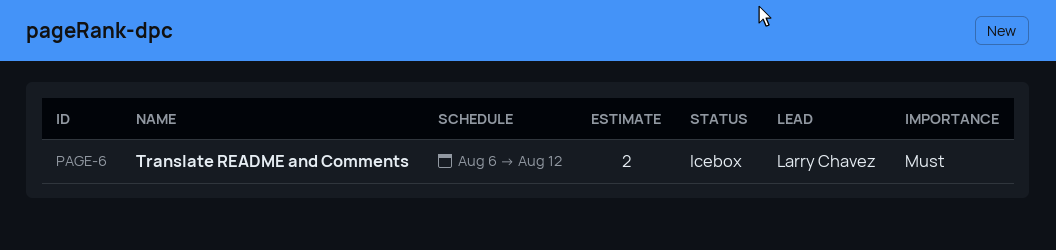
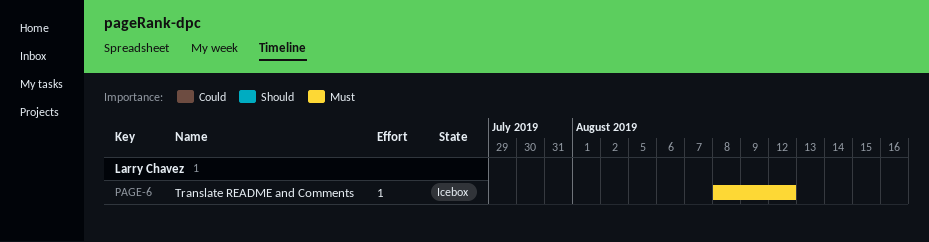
PAGE-6, estimate: 2 -> 1
PAGE-6, start: Aug 6 -> Aug 8

